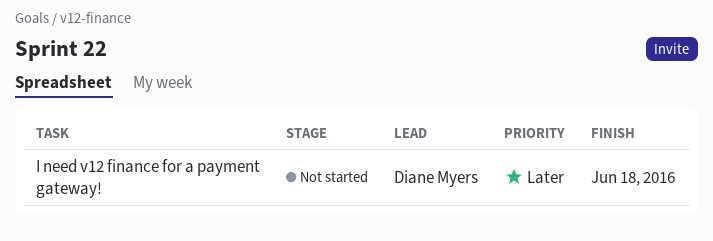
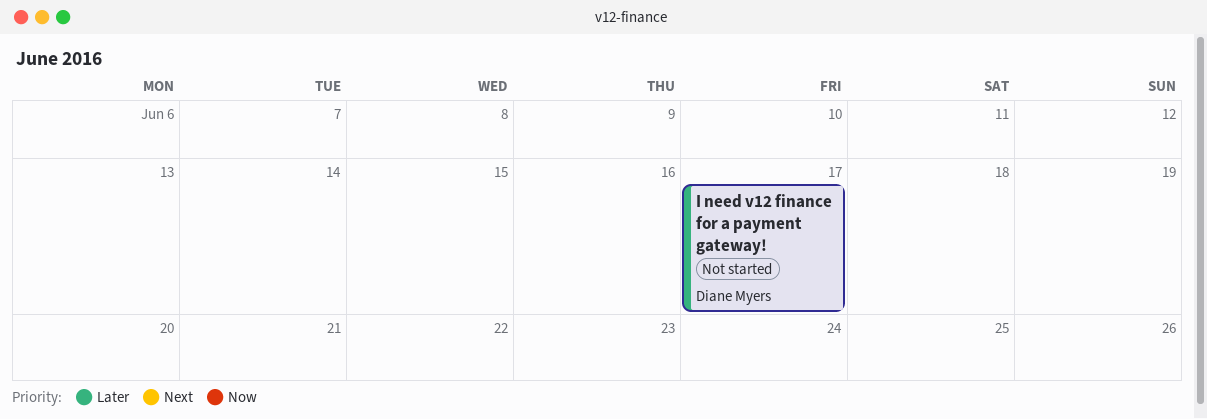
I need v12 finance for a payment gateway!, due: Jun 18 -> Jun 17

